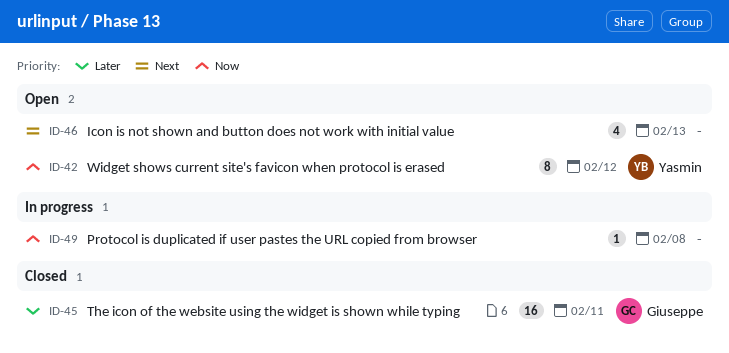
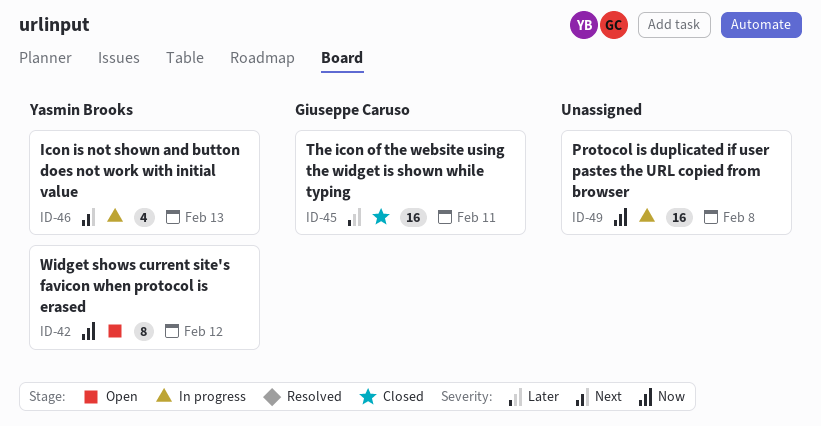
ID-46, status: Open -> In progress
ID-46, owner: none -> Yasmin Brooks
ID-49, estimate: 1 -> 16

